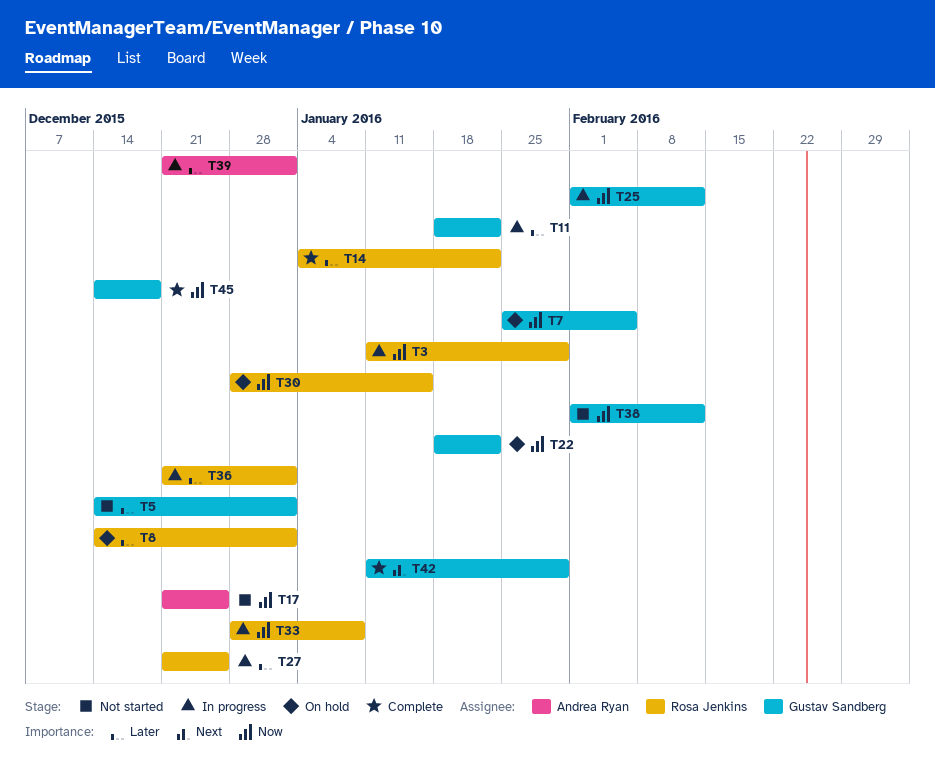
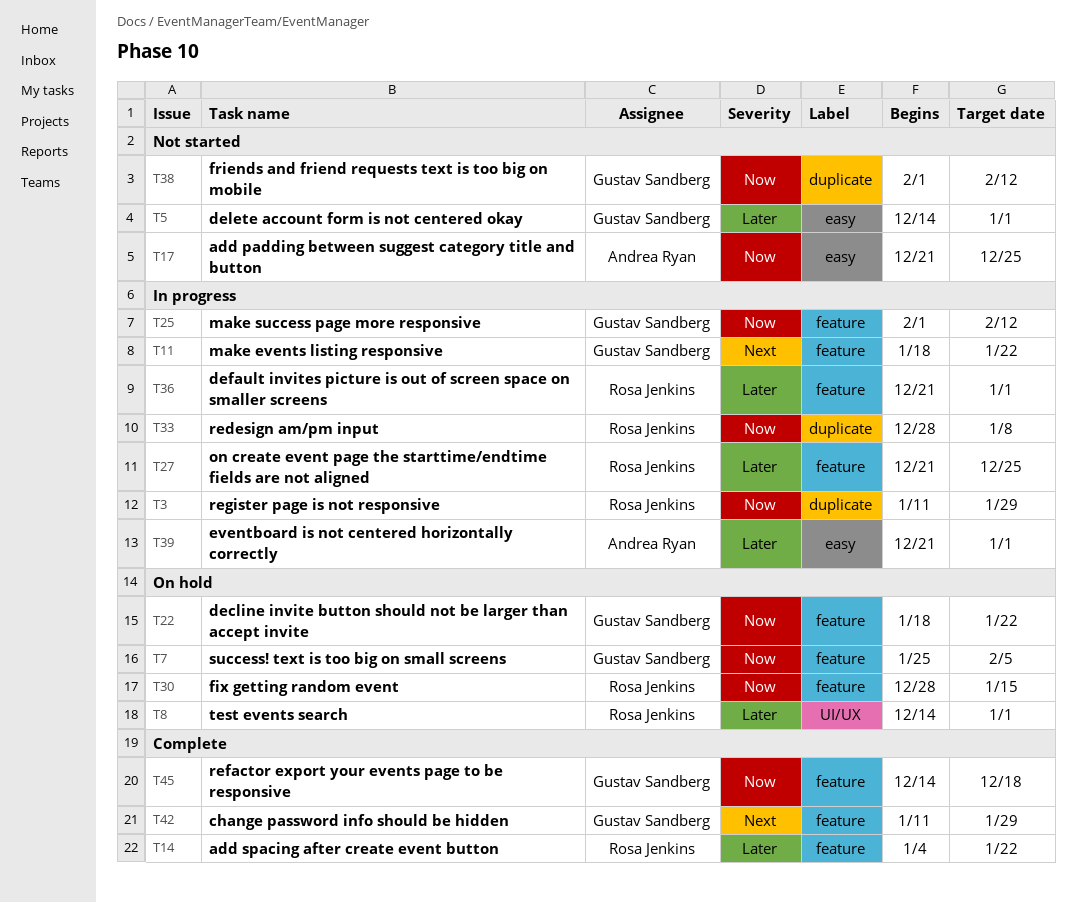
T11, priority: Later -> Next

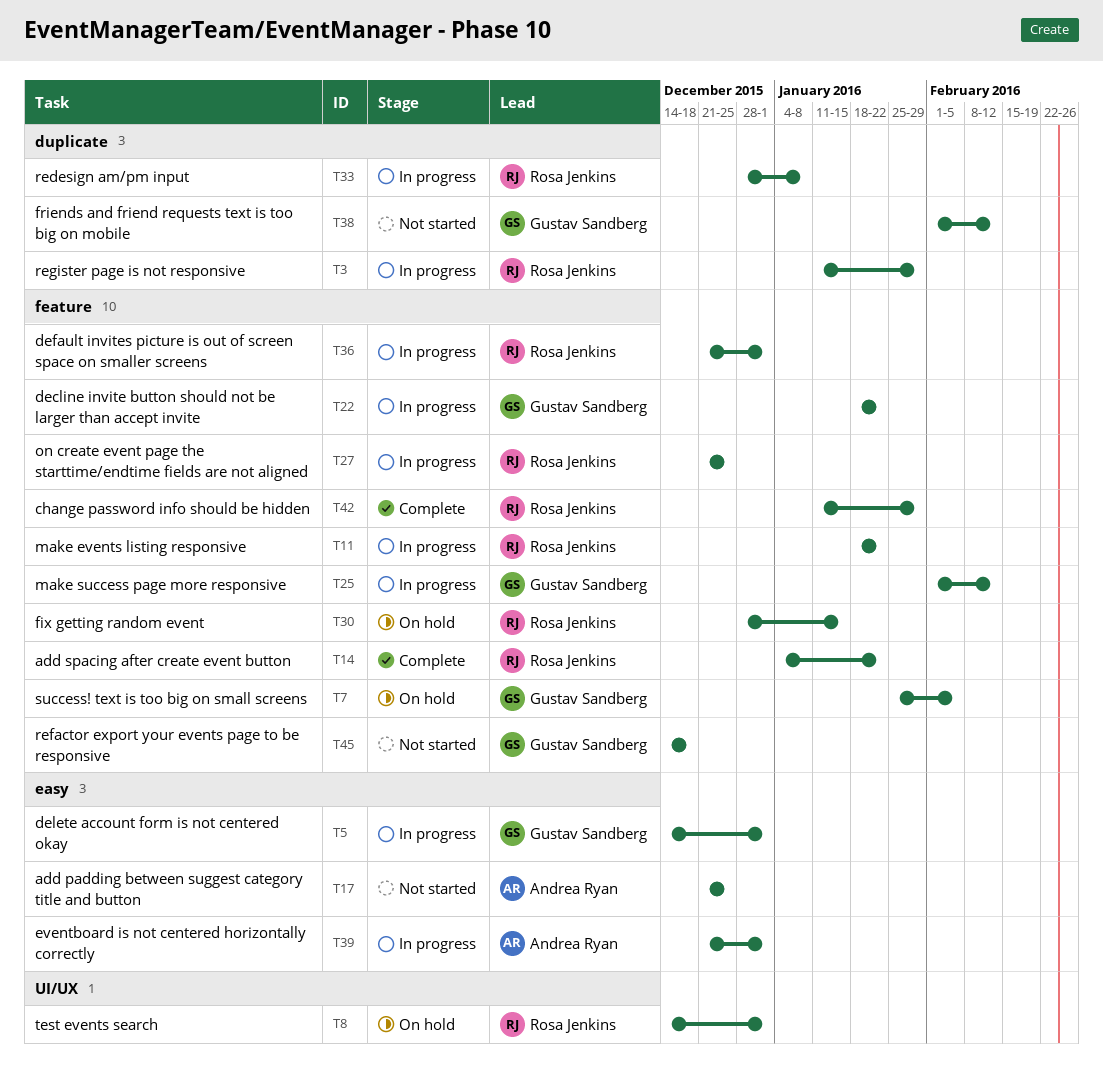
T5, status: Not started -> In progress
T11, owner: Gustav Sandberg -> Rosa Jenkins
T22, status: On hold -> In progress
T42, owner: Gustav Sandberg -> Rosa Jenkins
T45, status: Complete -> Not started

